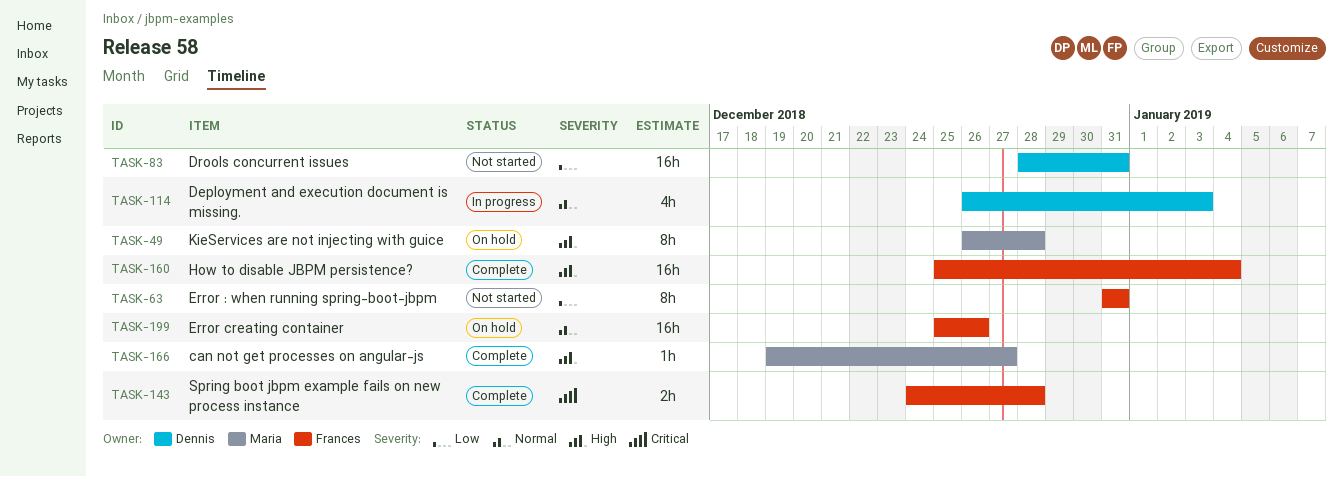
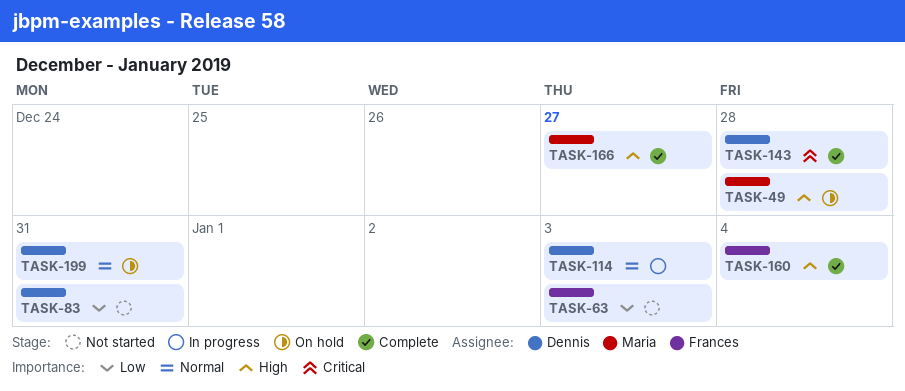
TASK-63, due: Dec 31 -> Jan 3
TASK-143, owner: Frances -> Dennis
TASK-199, owner: Frances -> Dennis
TASK-199, due: Dec 26 -> Dec 31

